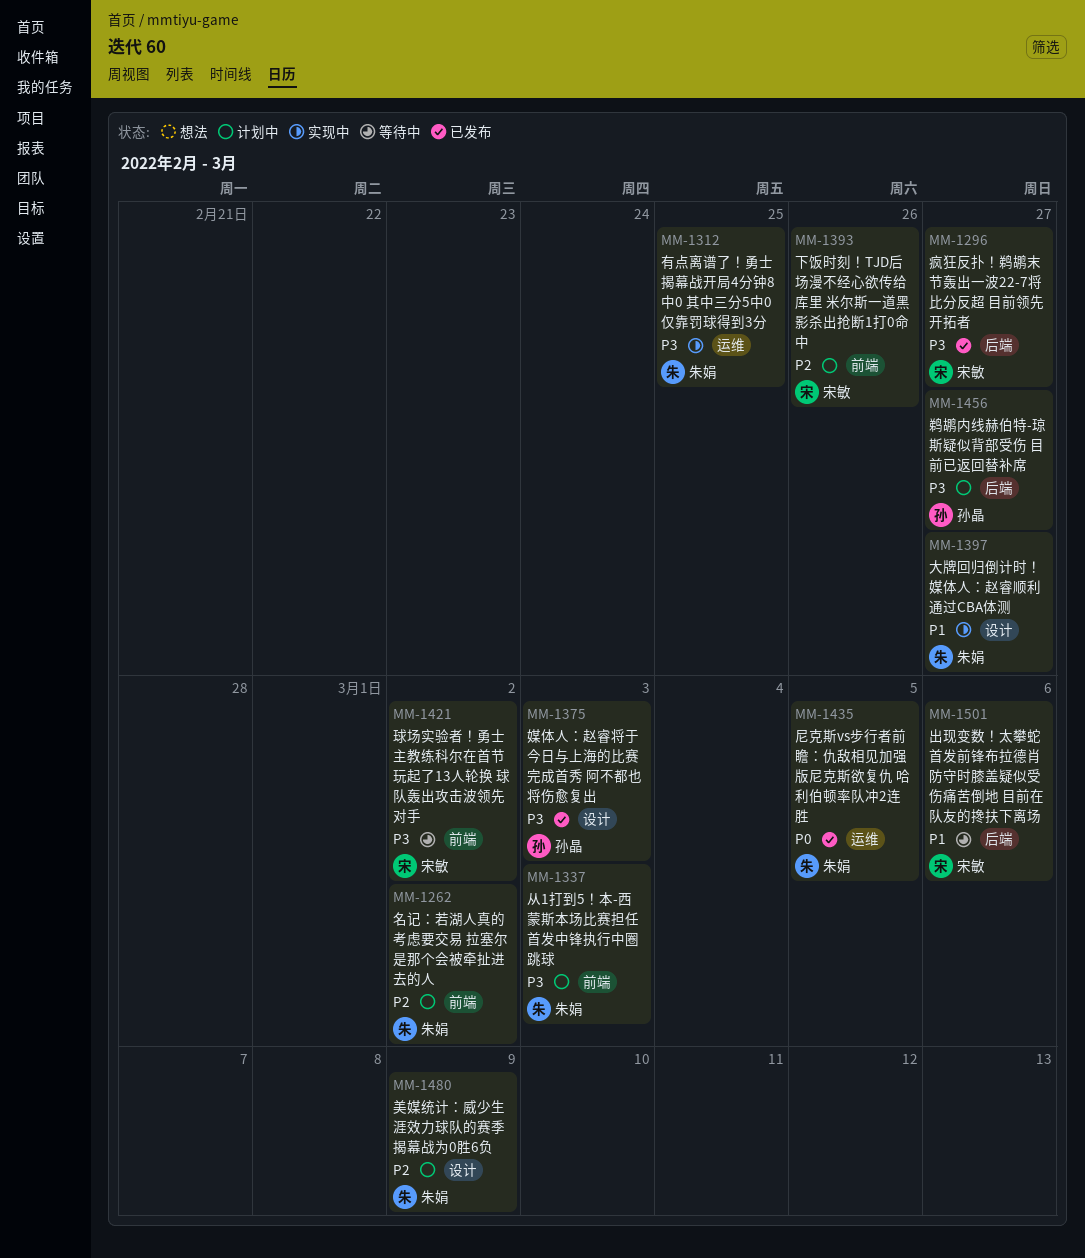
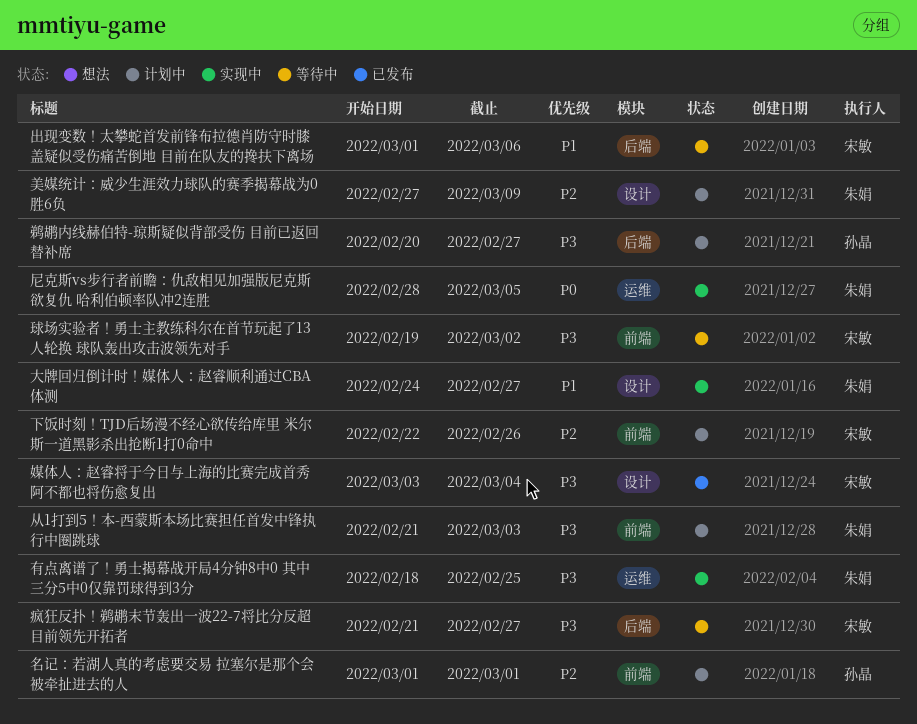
名记：若湖人真的考虑要交易 拉塞尔是那个会被牵扯进去的人, owner: 朱娟 -> 孙晶
名记：若湖人真的考虑要交易 拉塞尔是那个会被牵扯进去的人, due: Mar 2 -> Mar 1
媒体人：赵睿将于今日与上海的比赛完成首秀 阿不都也将伤愈复出, owner: 孙晶 -> 宋敏
媒体人：赵睿将于今日与上海的比赛完成首秀 阿不都也将伤愈复出, due: Mar 3 -> Mar 4
尼克斯vs步行者前瞻：仇敌相见加强版尼克斯欲复仇 哈利伯顿率队冲2连胜, status: 已发布 -> 实现中
疯狂反扑！鹈鹕末节轰出一波22-7将比分反超 目前领先开拓者, status: 已发布 -> 等待中

